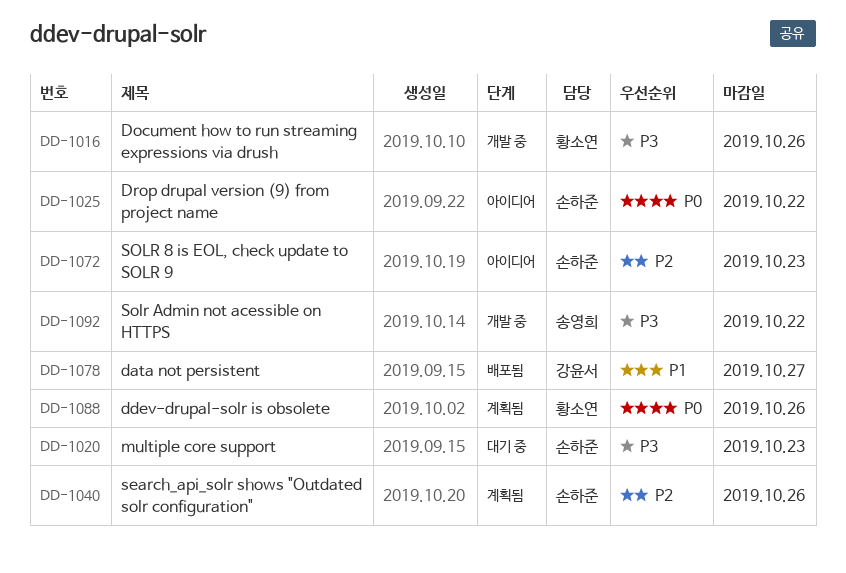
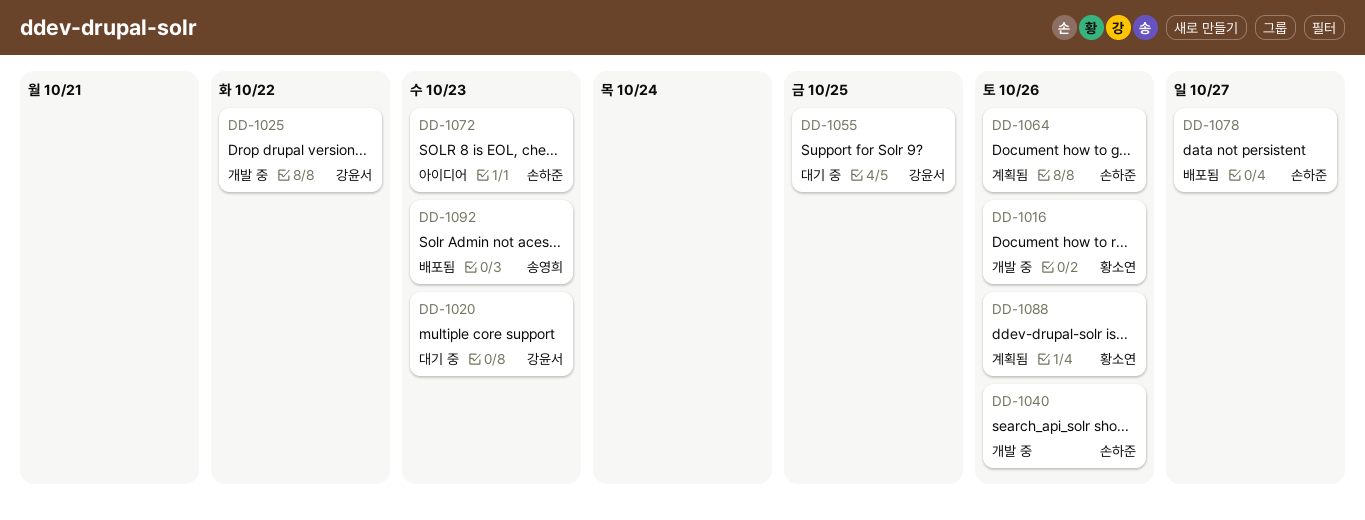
DD-1020, owner: 손하준 -> 강윤서
DD-1025, status: 아이디어 -> 개발 중
DD-1025, owner: 손하준 -> 강윤서
DD-1040, status: 계획됨 -> 개발 중
DD-1055: none -> present
DD-1064: none -> present
DD-1078, owner: 강윤서 -> 손하준
DD-1092, status: 개발 중 -> 배포됨
DD-1092, due: Oct 22 -> Oct 23

